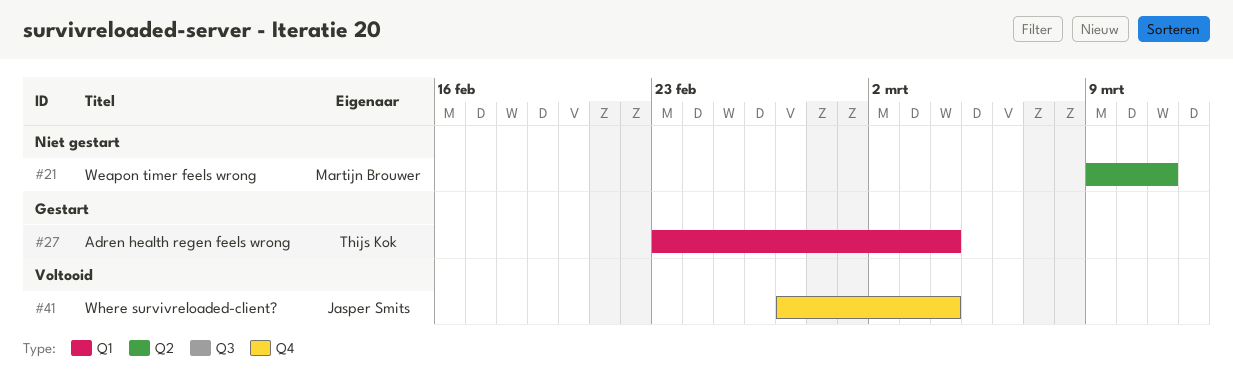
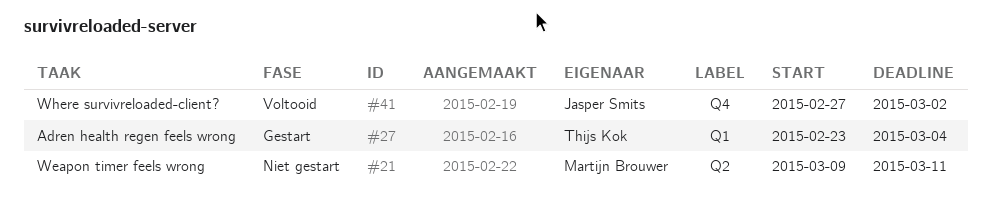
#41, due: Mar 4 -> Mar 2

